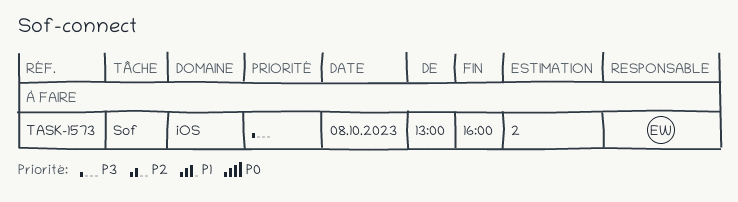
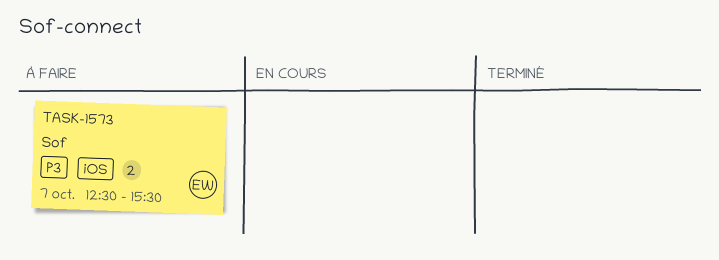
TASK-1573, day: Oct 8 -> Oct 7
TASK-1573, begins: 13:00 -> 12:30
TASK-1573, ends: 16:00 -> 15:30

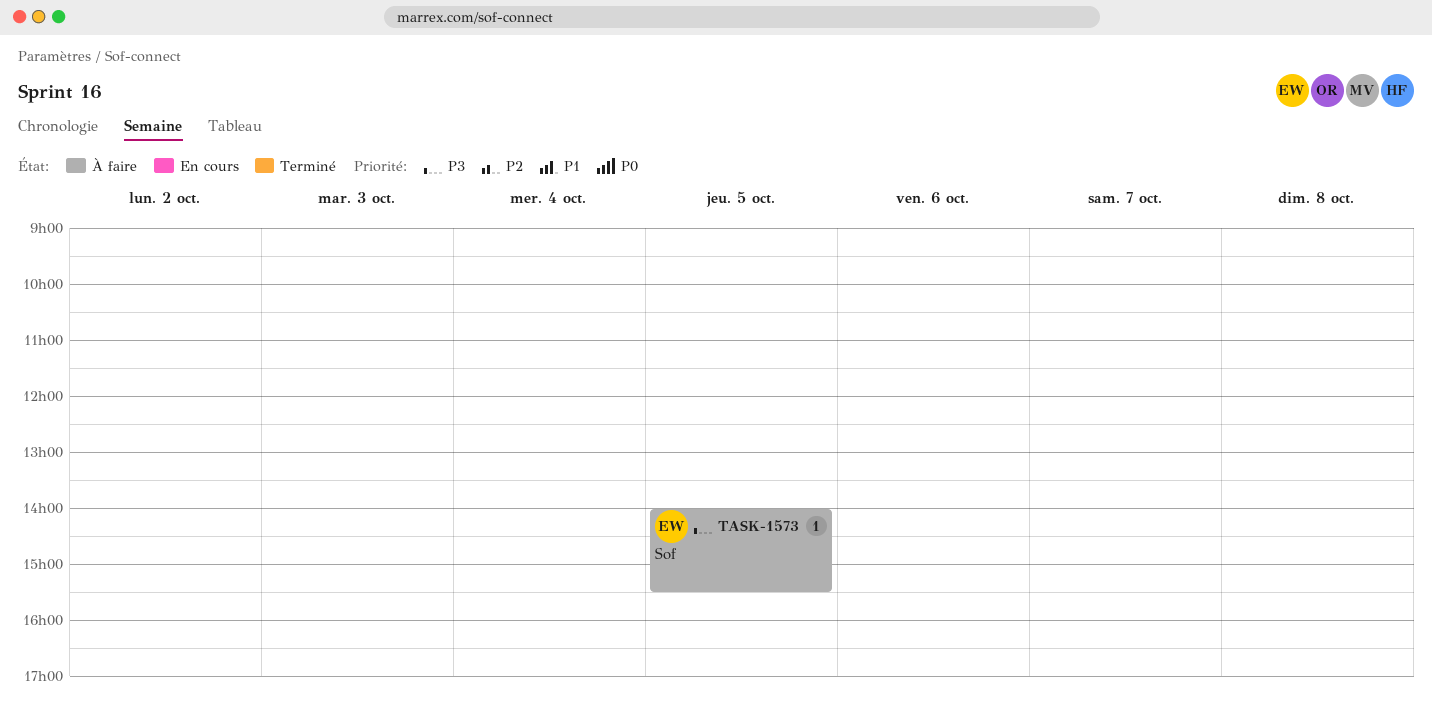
TASK-1573, estimate: 2 -> 1
TASK-1573, day: Oct 7 -> Oct 5
TASK-1573, begins: 12:30 -> 14:00

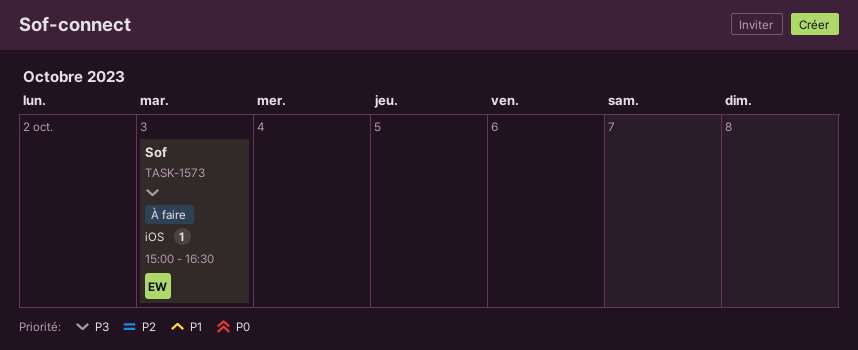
TASK-1573, day: Oct 5 -> Oct 3
TASK-1573, begins: 14:00 -> 15:00
TASK-1573, ends: 15:30 -> 16:30

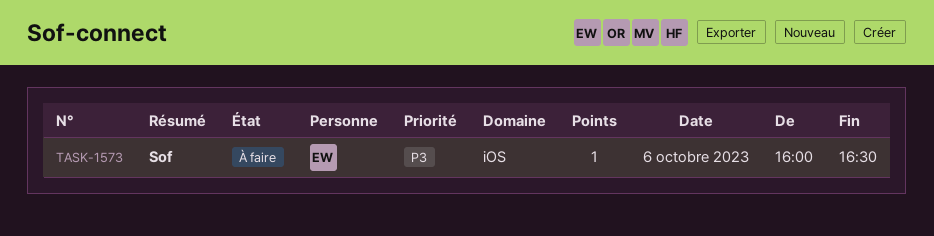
TASK-1573, day: Oct 3 -> Oct 6
TASK-1573, begins: 15:00 -> 16:00

